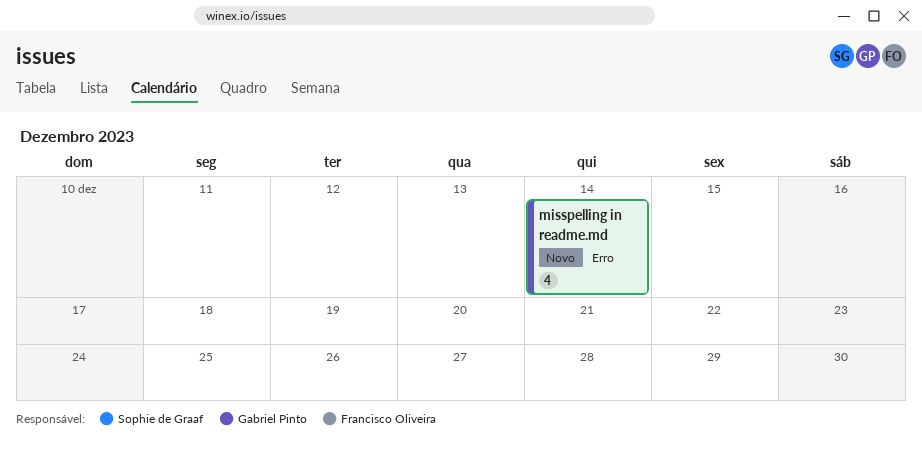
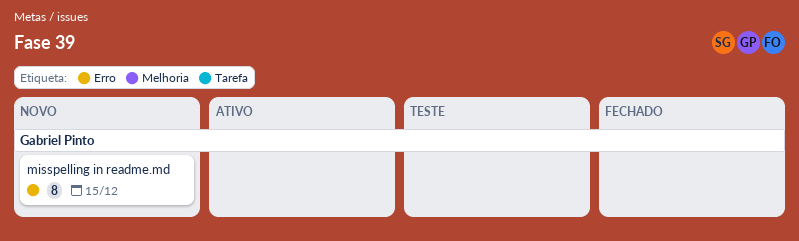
misspelling in readme.md, estimate: 4 -> 8
misspelling in readme.md, due: Dec 14 -> Dec 15

